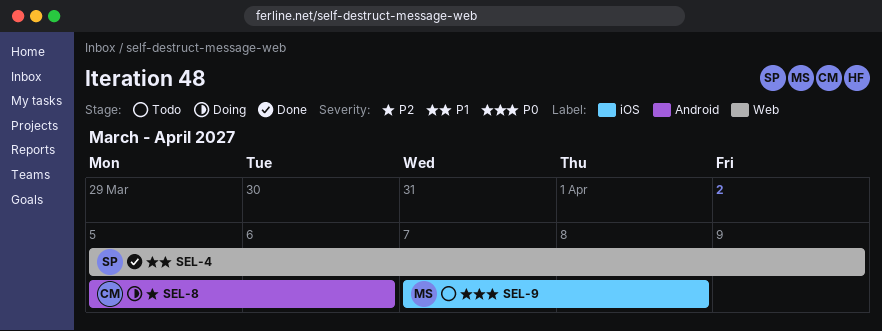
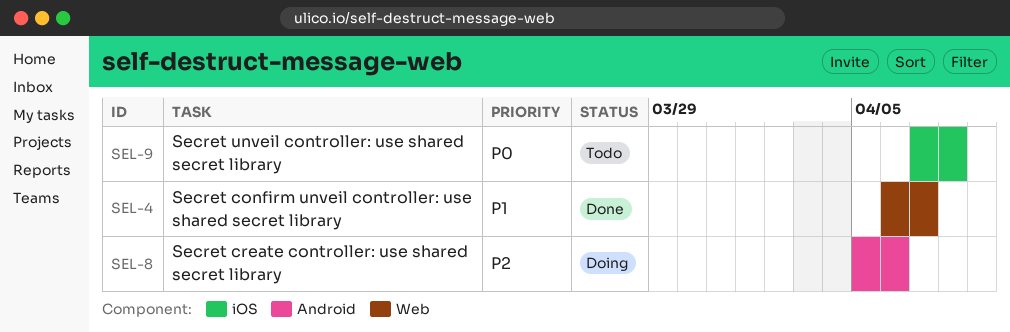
SEL-4, start: Apr 5 -> Apr 6
SEL-4, due: Apr 9 -> Apr 7

